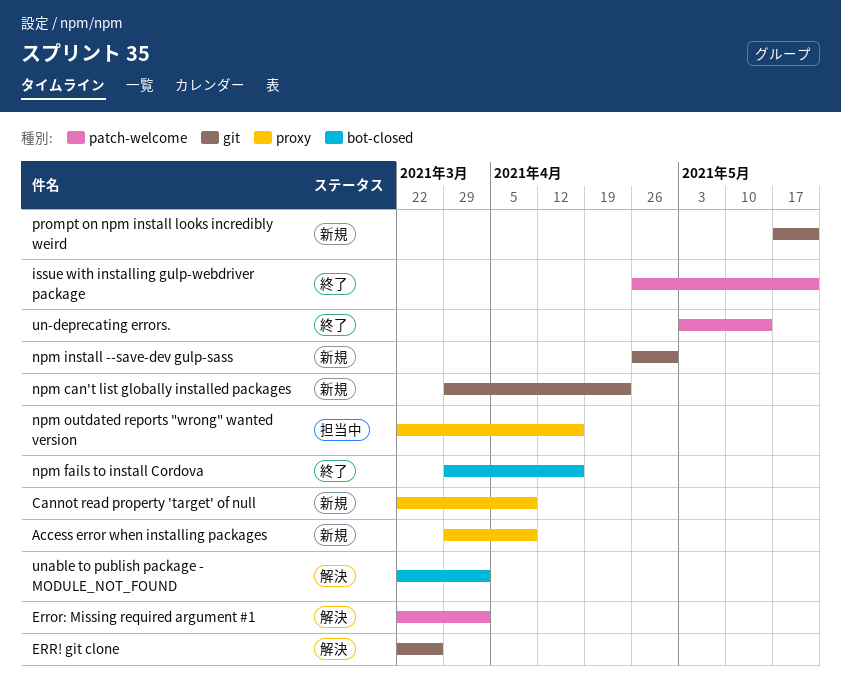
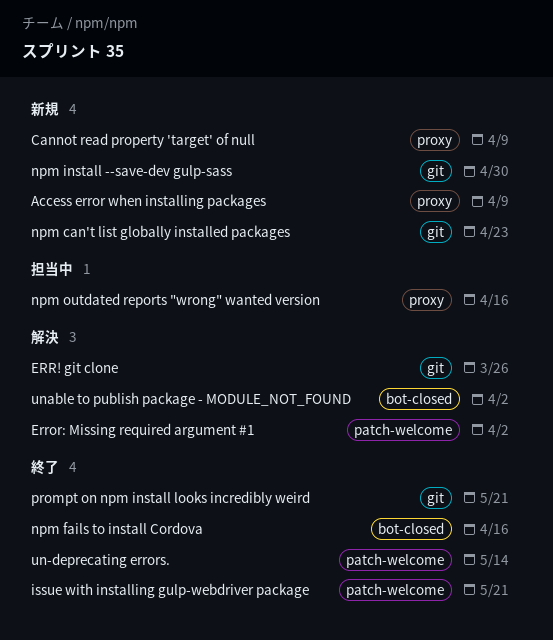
prompt on npm install looks incredibly weird, status: 新規 -> 終了

